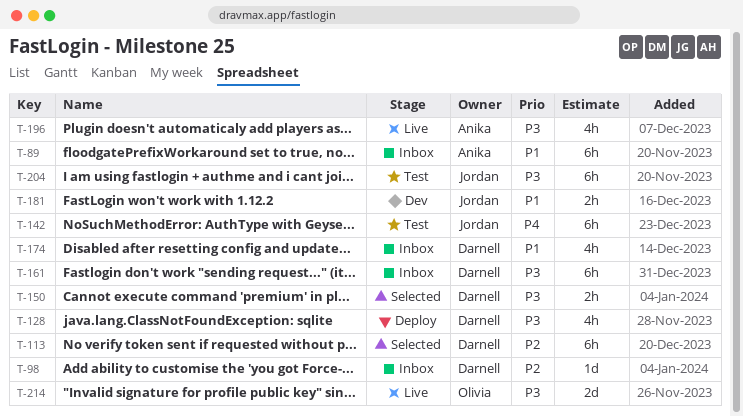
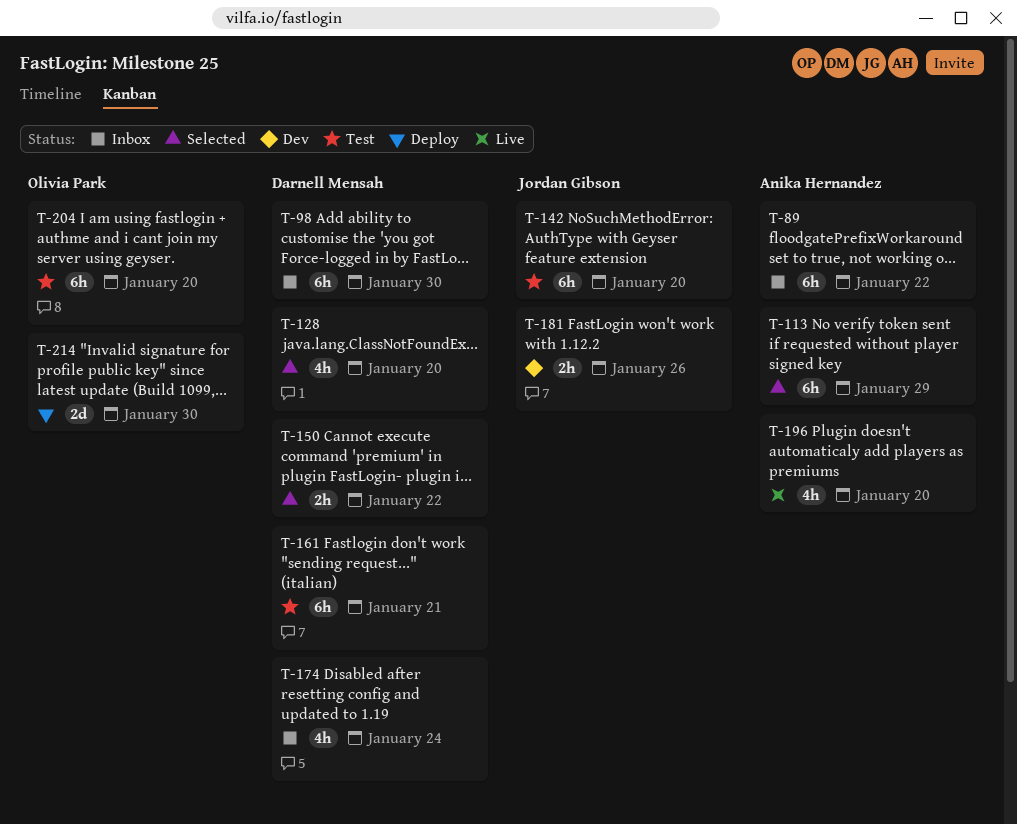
T-98, estimate: 1d -> 6h
T-113, owner: Darnell Mensah -> Anika Hernandez
T-128, status: Deploy -> Selected
T-161, status: Inbox -> Test
T-204, owner: Jordan Gibson -> Olivia Park
T-214, status: Live -> Deploy

